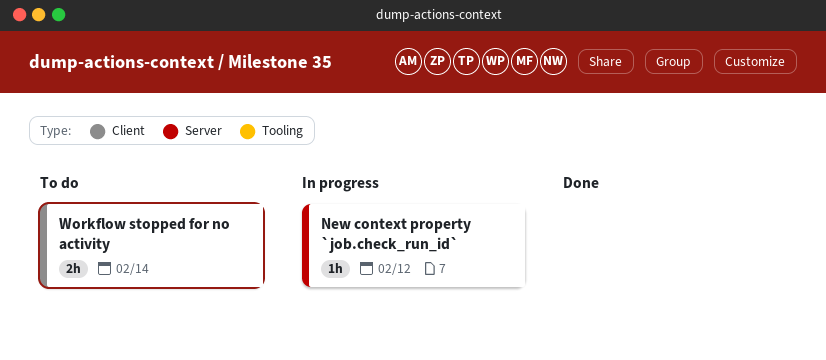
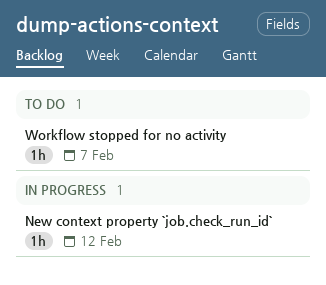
Workflow stopped for no activity, estimate: 2h -> 1h
Workflow stopped for no activity, due: Feb 14 -> Feb 7

